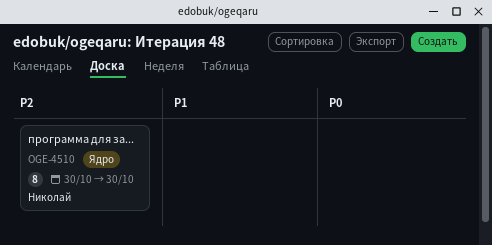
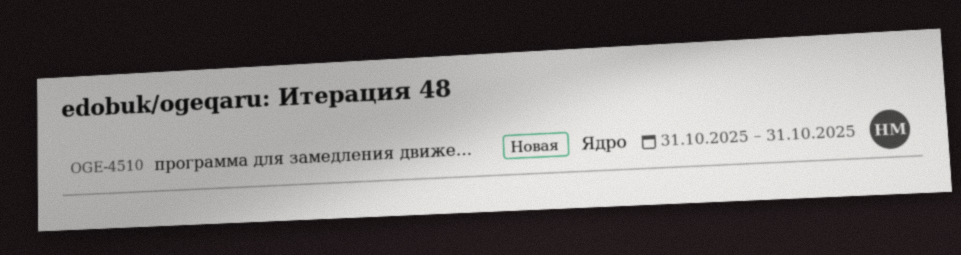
OGE-4510, start: Oct 30 -> Oct 31
OGE-4510, due: Oct 30 -> Oct 31

